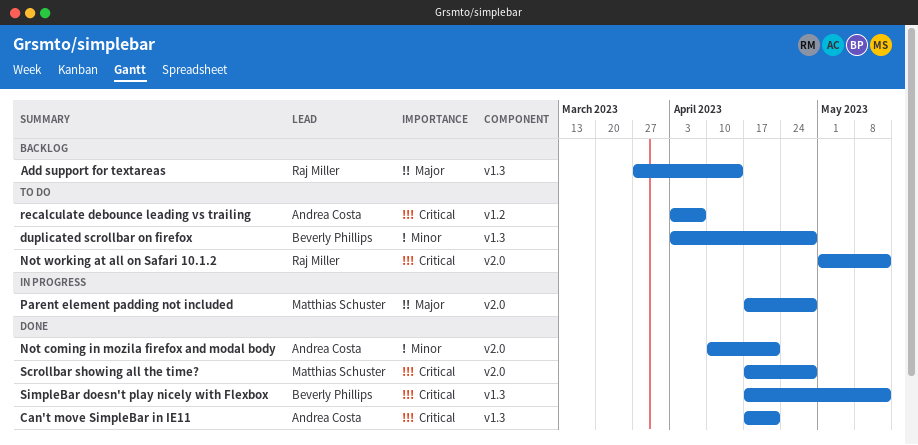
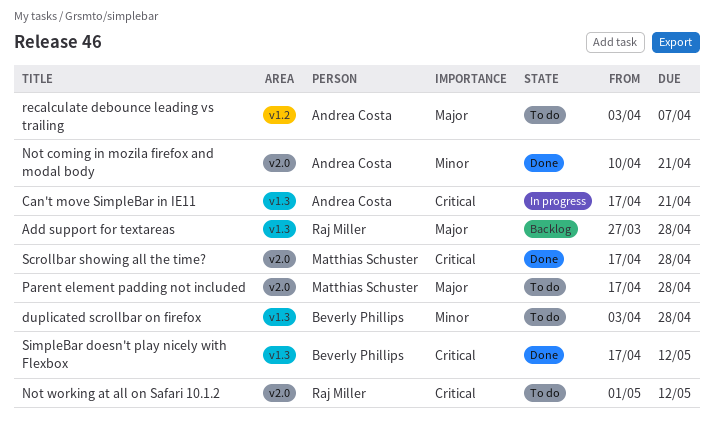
Add support for textareas, due: Apr 14 -> Apr 28
Can't move SimpleBar in IE11, status: Done -> In progress
Parent element padding not included, status: In progress -> To do
recalculate debounce leading vs trailing, priority: Critical -> Major

